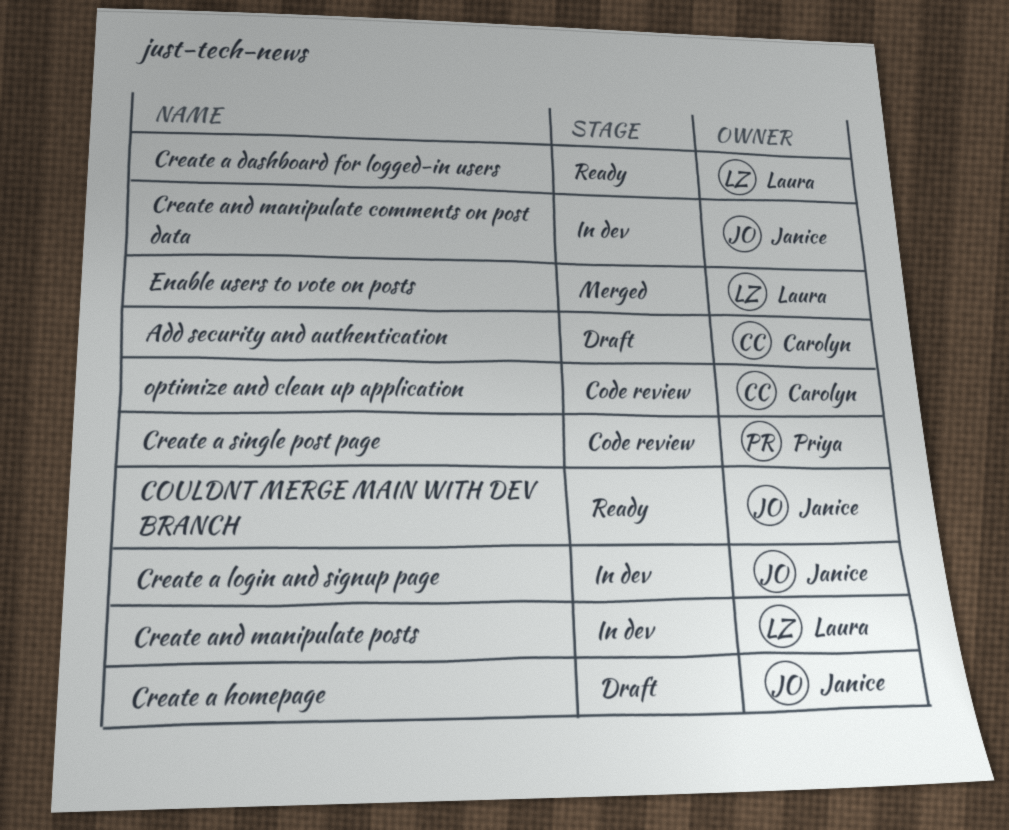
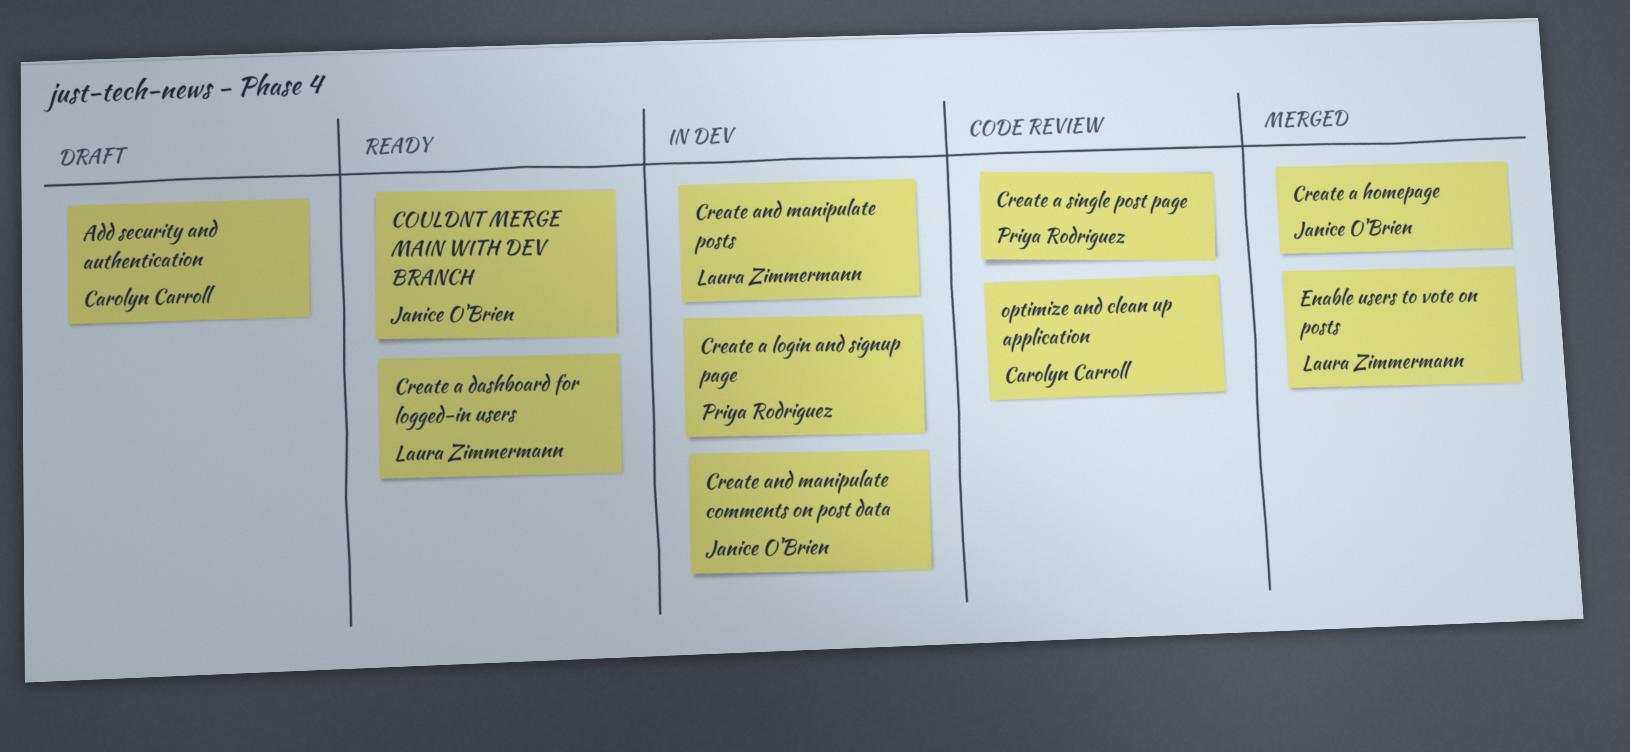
Create a homepage, status: Draft -> Merged
Create a login and signup page, owner: Janice O'Brien -> Priya Rodriguez

